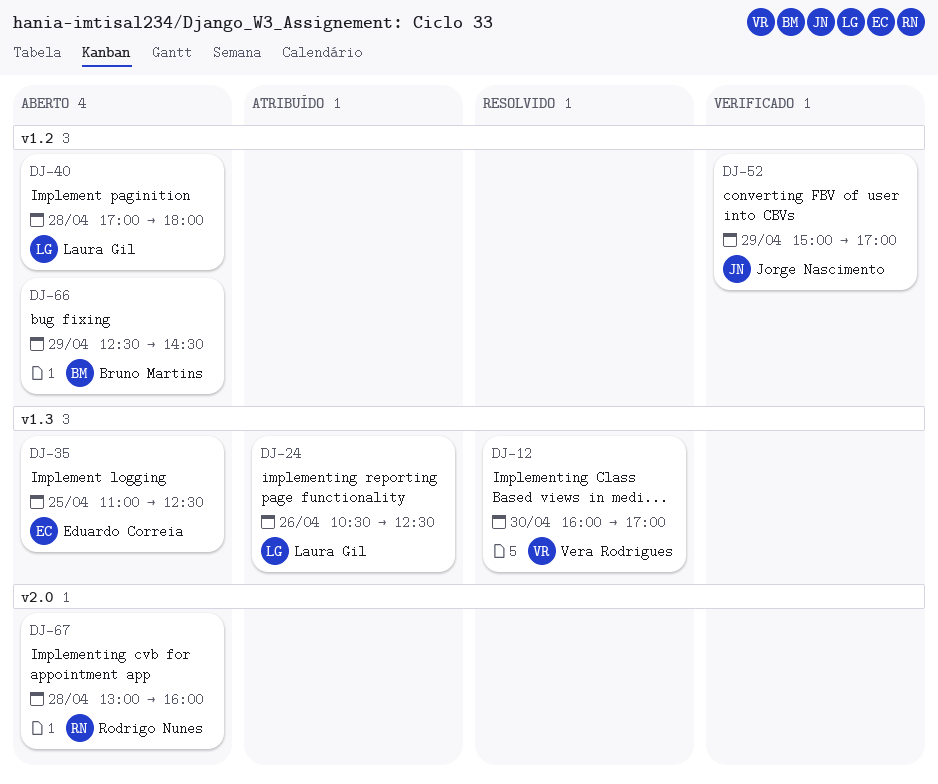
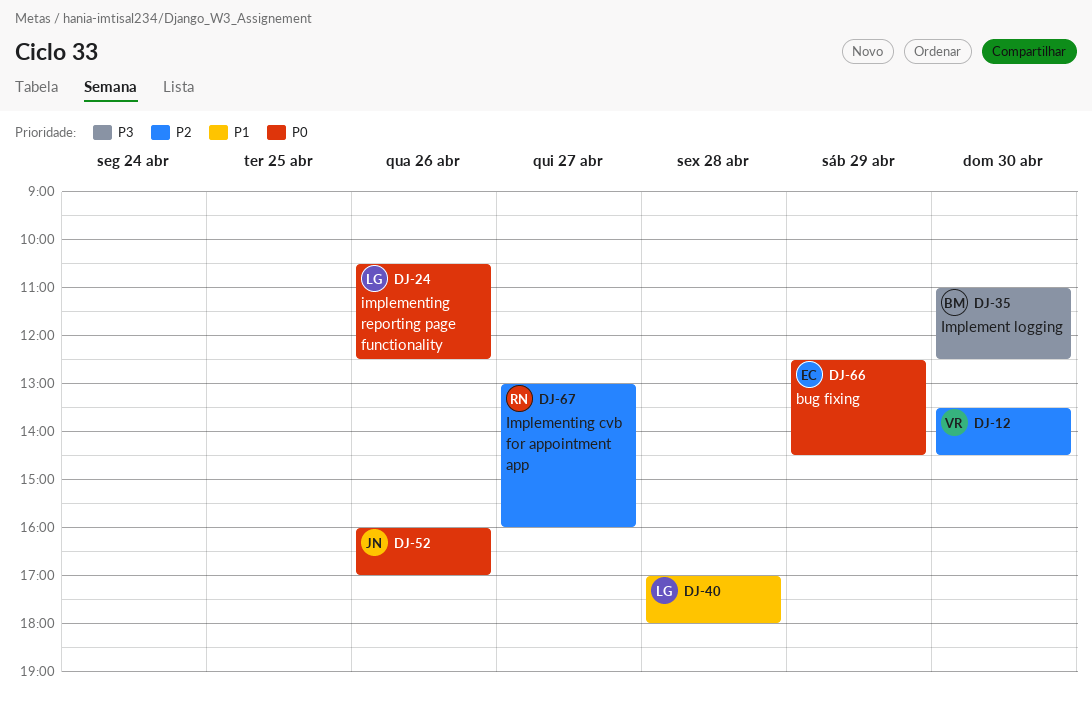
DJ-12, begins: 16:00 -> 13:30
DJ-12, ends: 17:00 -> 14:30
DJ-35, owner: Eduardo Correia -> Bruno Martins
DJ-35, day: Apr 25 -> Apr 30
DJ-52, day: Apr 29 -> Apr 26
DJ-52, begins: 15:00 -> 16:00
DJ-66, owner: Bruno Martins -> Eduardo Correia
DJ-67, day: Apr 28 -> Apr 27

